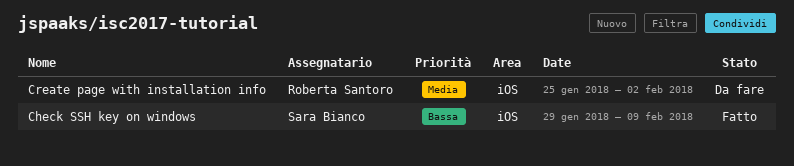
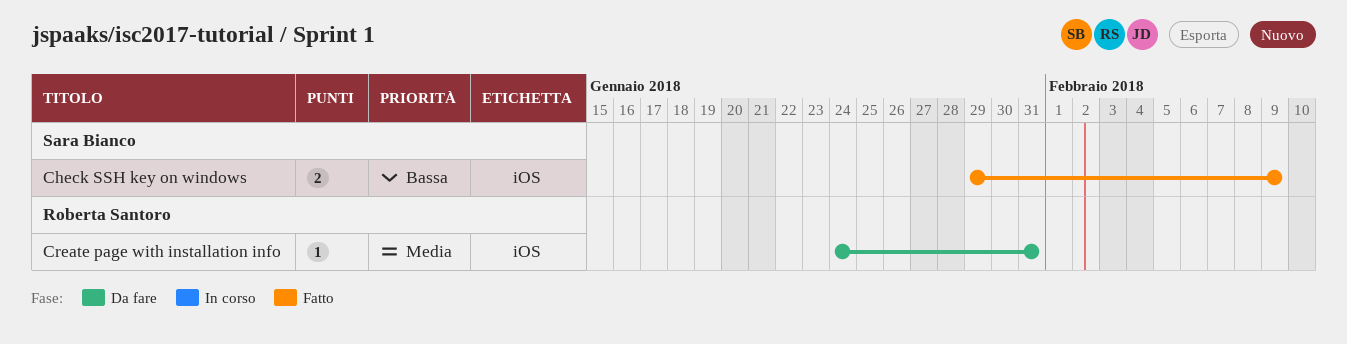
Create page with installation info, start: Jan 25 -> Jan 24
Create page with installation info, due: Feb 2 -> Jan 31

